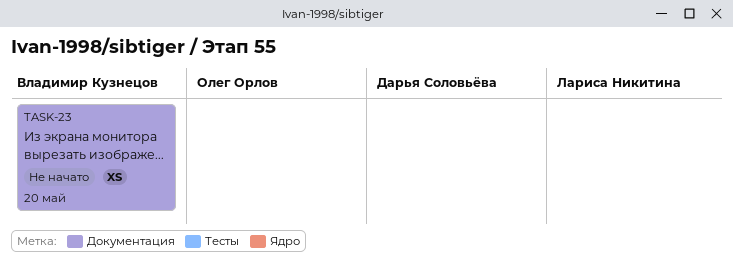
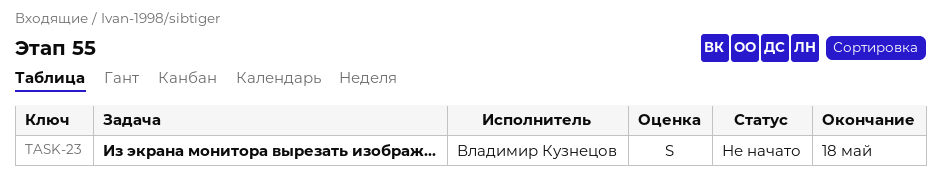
TASK-23, estimate: XS -> S
TASK-23, due: May 20 -> May 18

